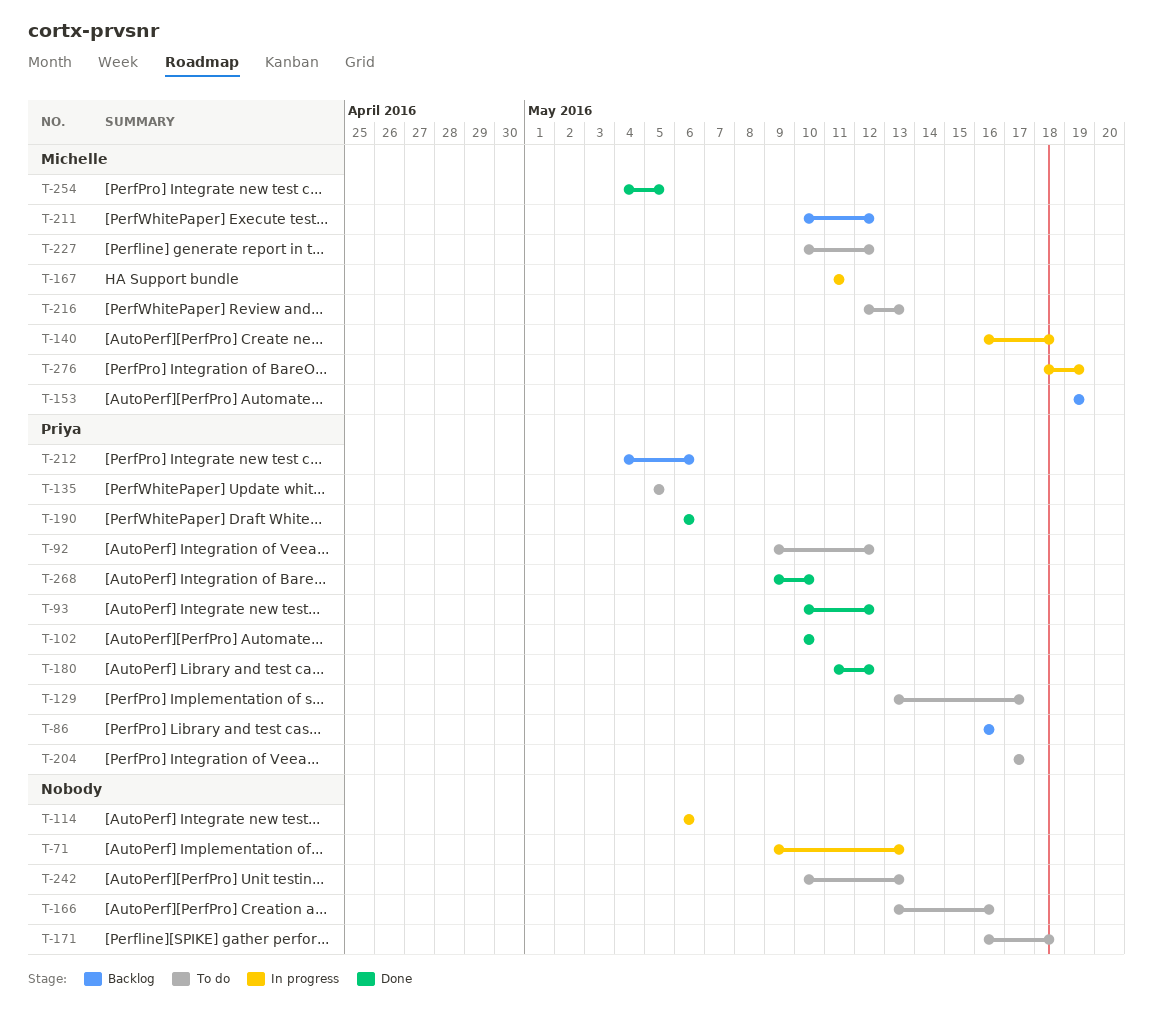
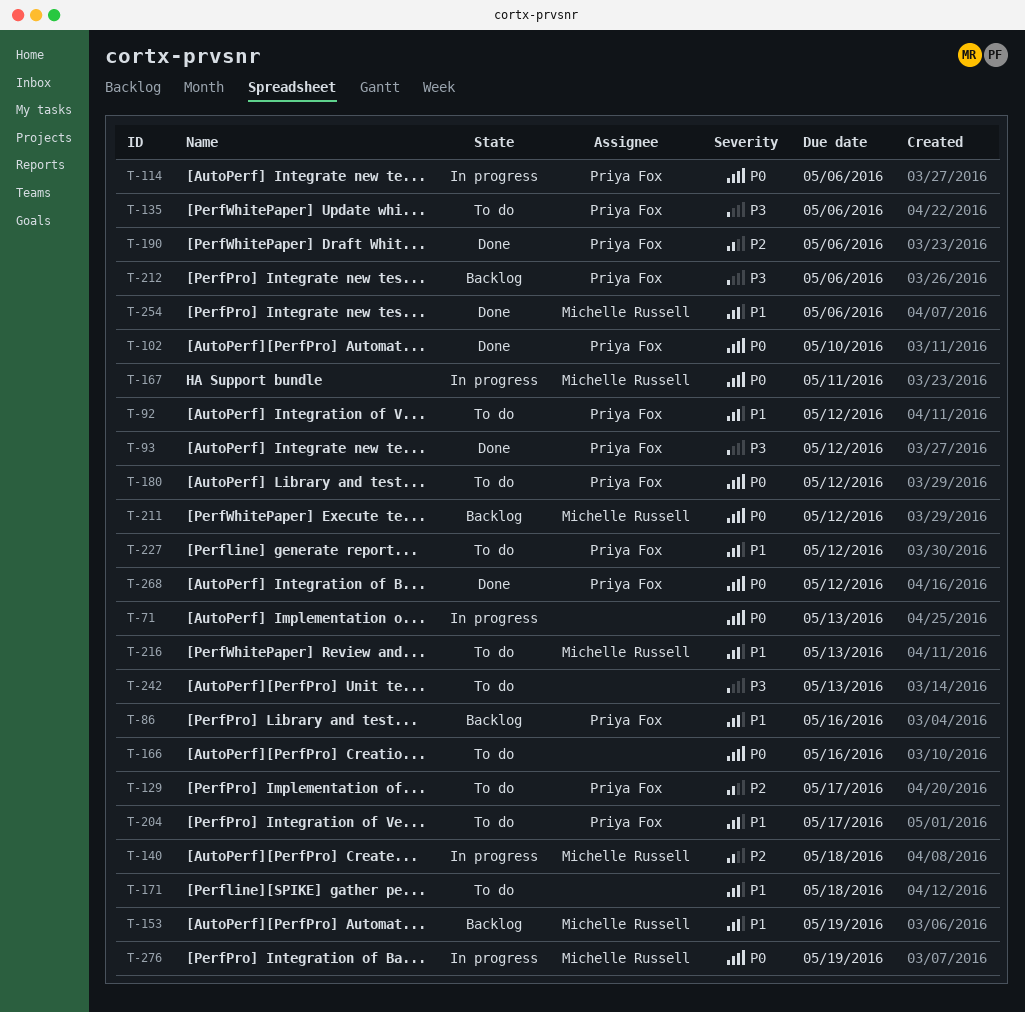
T-114, owner: none -> Priya Fox
T-135, due: May 5 -> May 6
T-180, status: Done -> To do
T-227, owner: Michelle Russell -> Priya Fox
T-254, due: May 5 -> May 6
T-268, due: May 10 -> May 12

